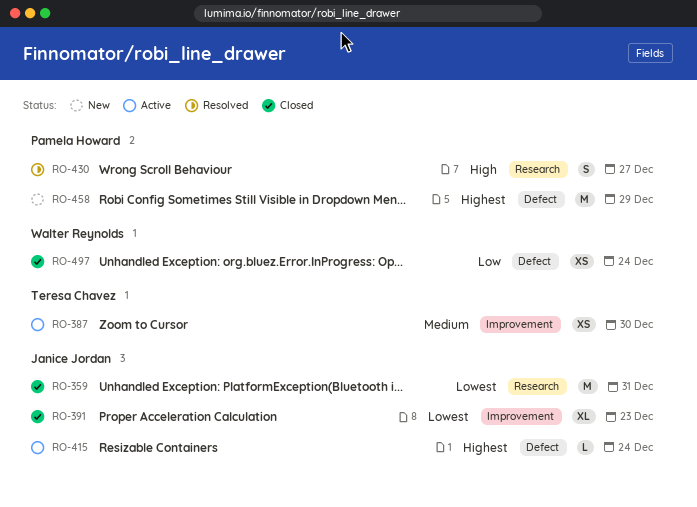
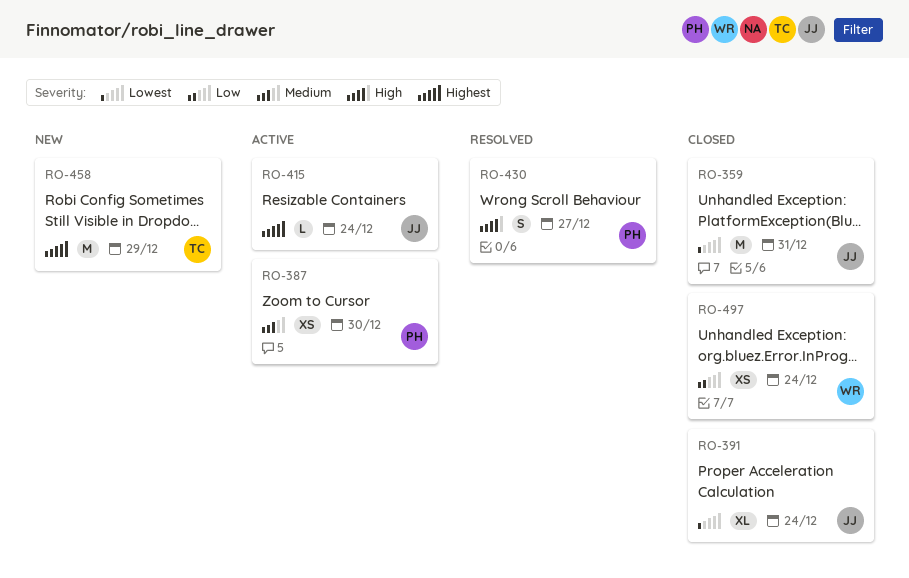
RO-387, owner: Teresa Chavez -> Pamela Howard
RO-391, due: Dec 23 -> Dec 24
RO-458, owner: Pamela Howard -> Teresa Chavez

